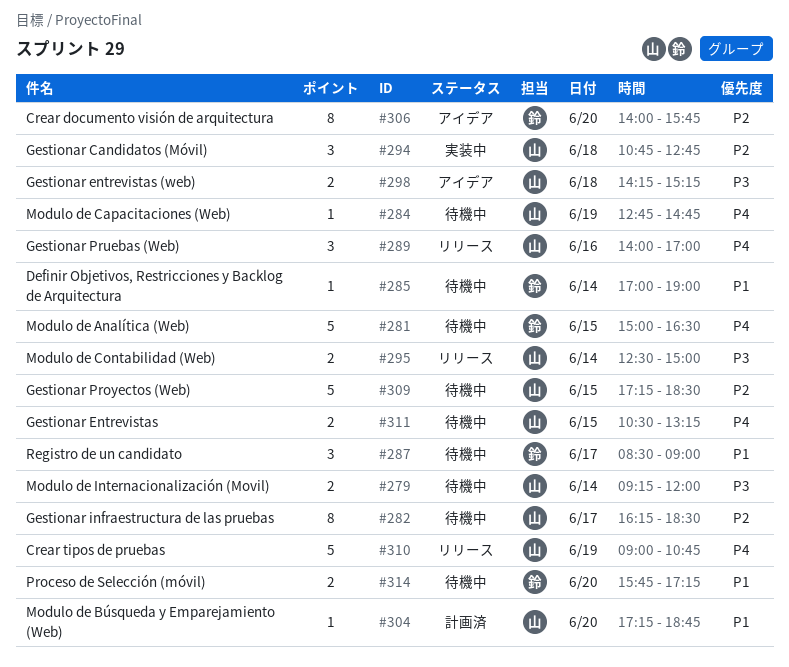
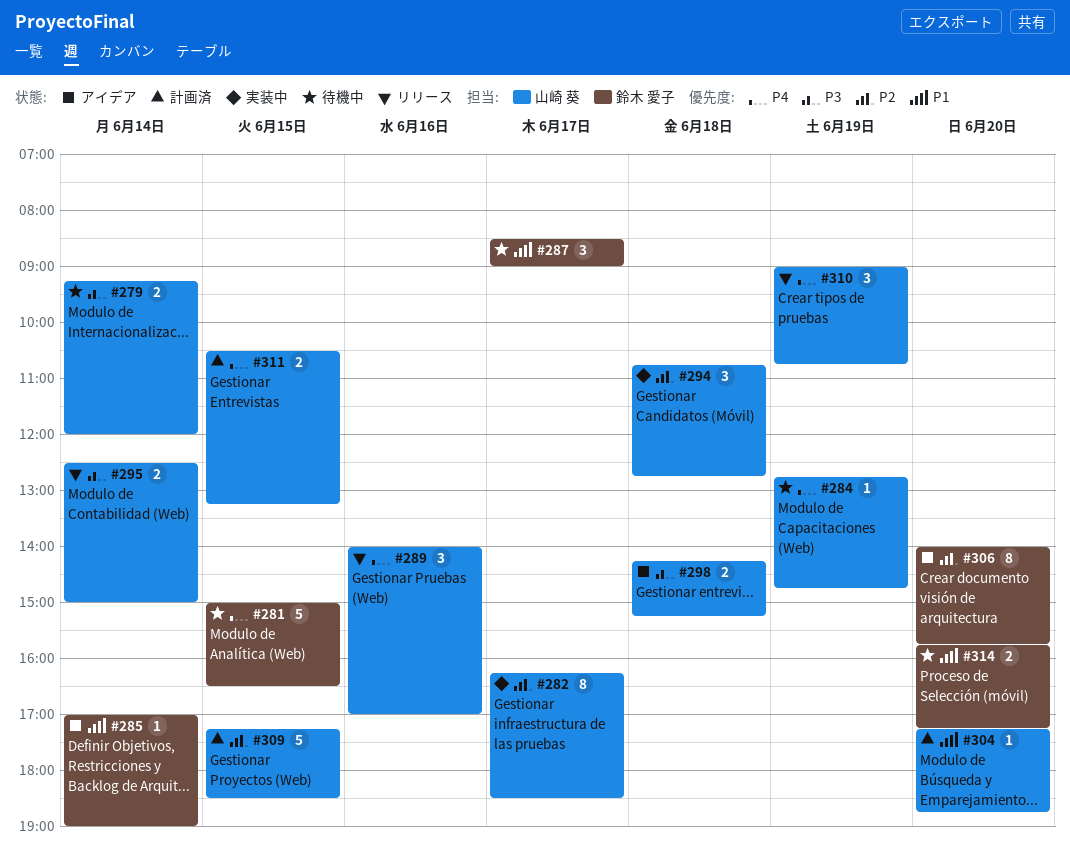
#282, status: 待機中 -> 実装中
#285, status: 待機中 -> アイデア
#309, status: 待機中 -> 計画済
#310, estimate: 5 -> 3
#311, status: 待機中 -> 計画済

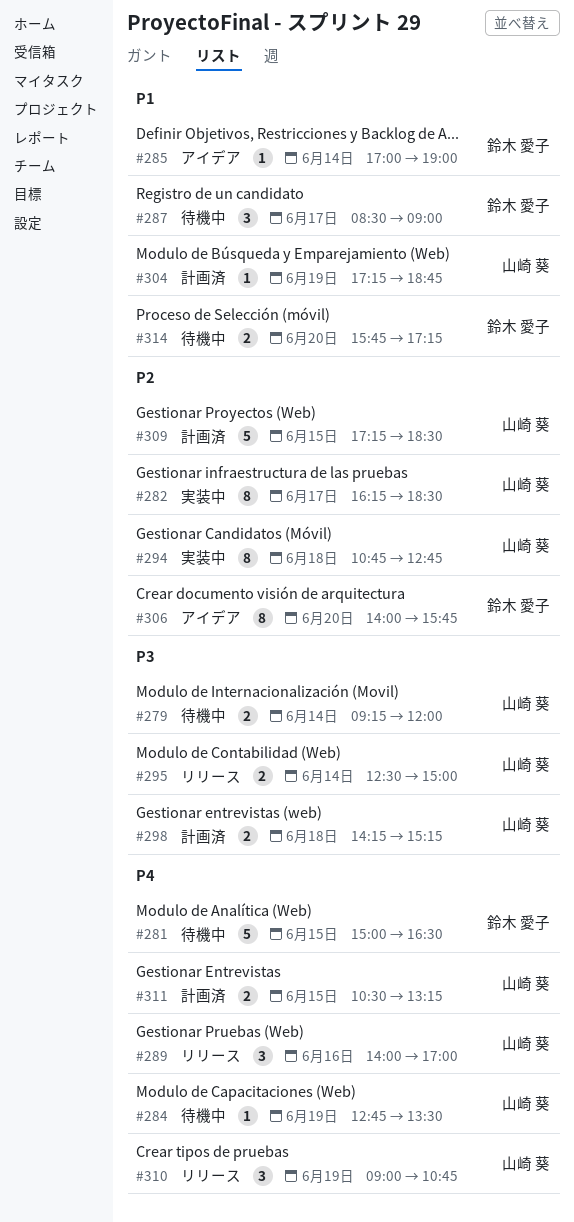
#284, ends: 14:45 -> 13:30
#294, estimate: 3 -> 8
#298, status: アイデア -> 計画済
#304, day: Jun 20 -> Jun 19

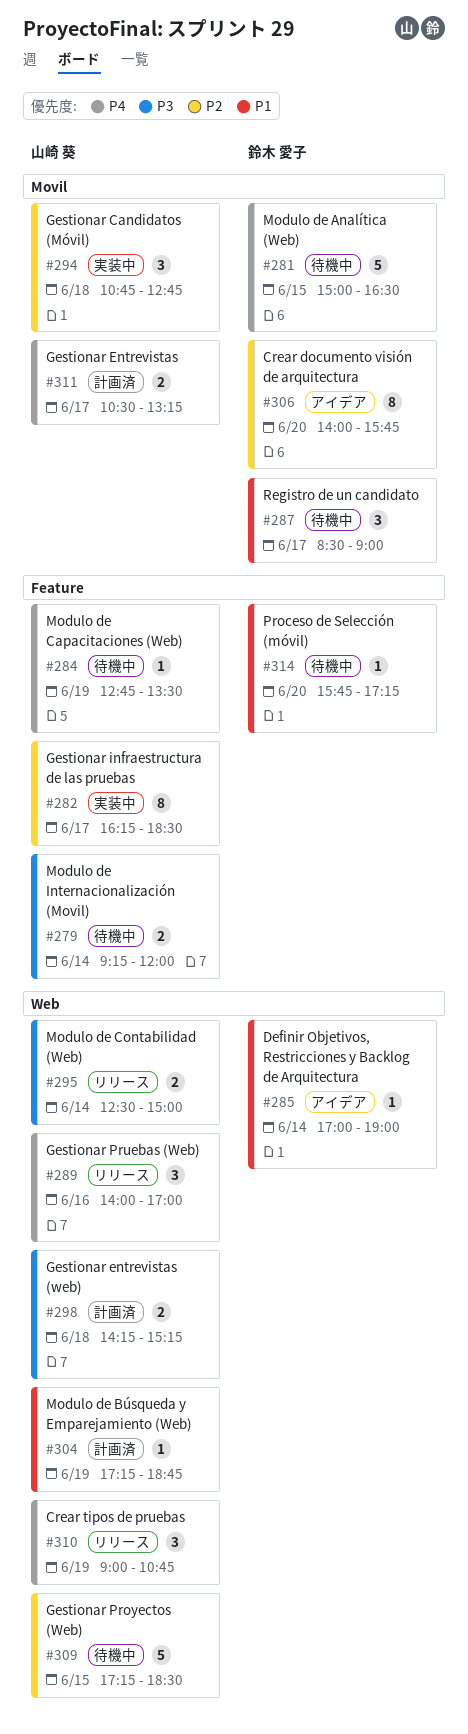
#294, estimate: 8 -> 3
#309, status: 計画済 -> 待機中
#311, day: Jun 15 -> Jun 17
#314, estimate: 2 -> 1

